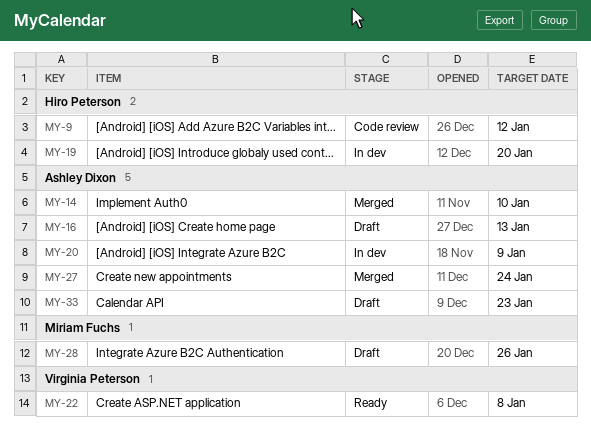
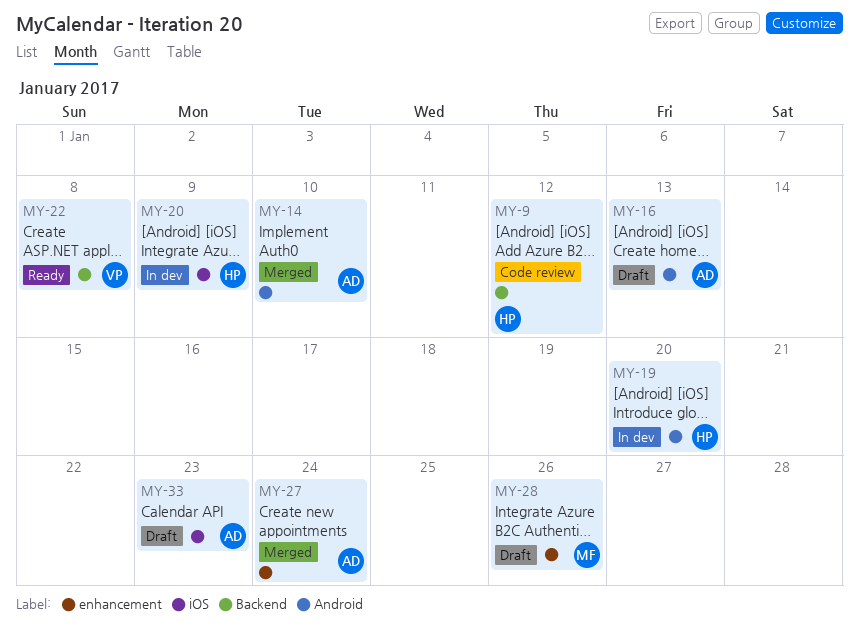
MY-20, owner: Ashley Dixon -> Hiro Peterson

